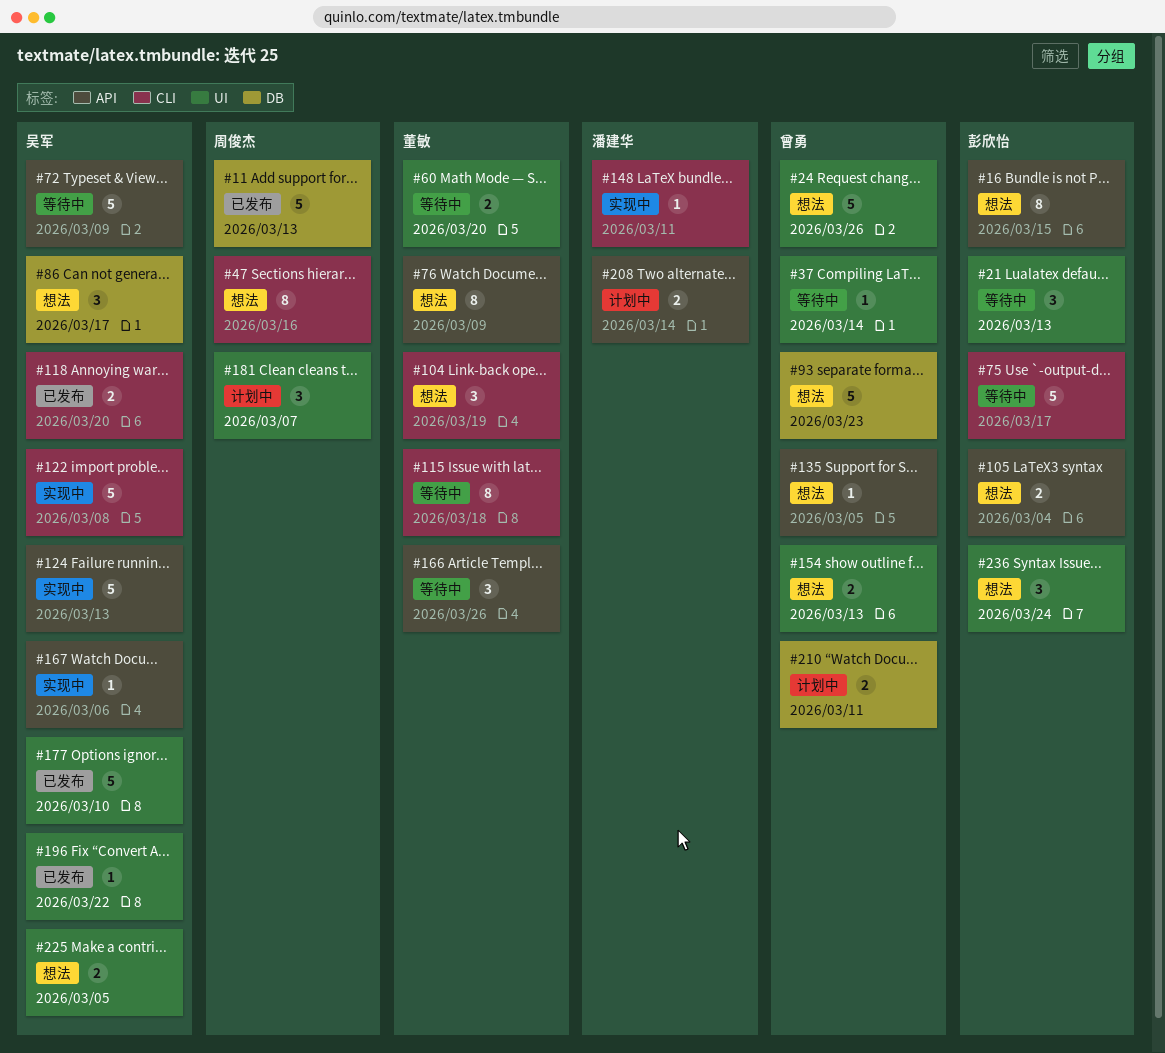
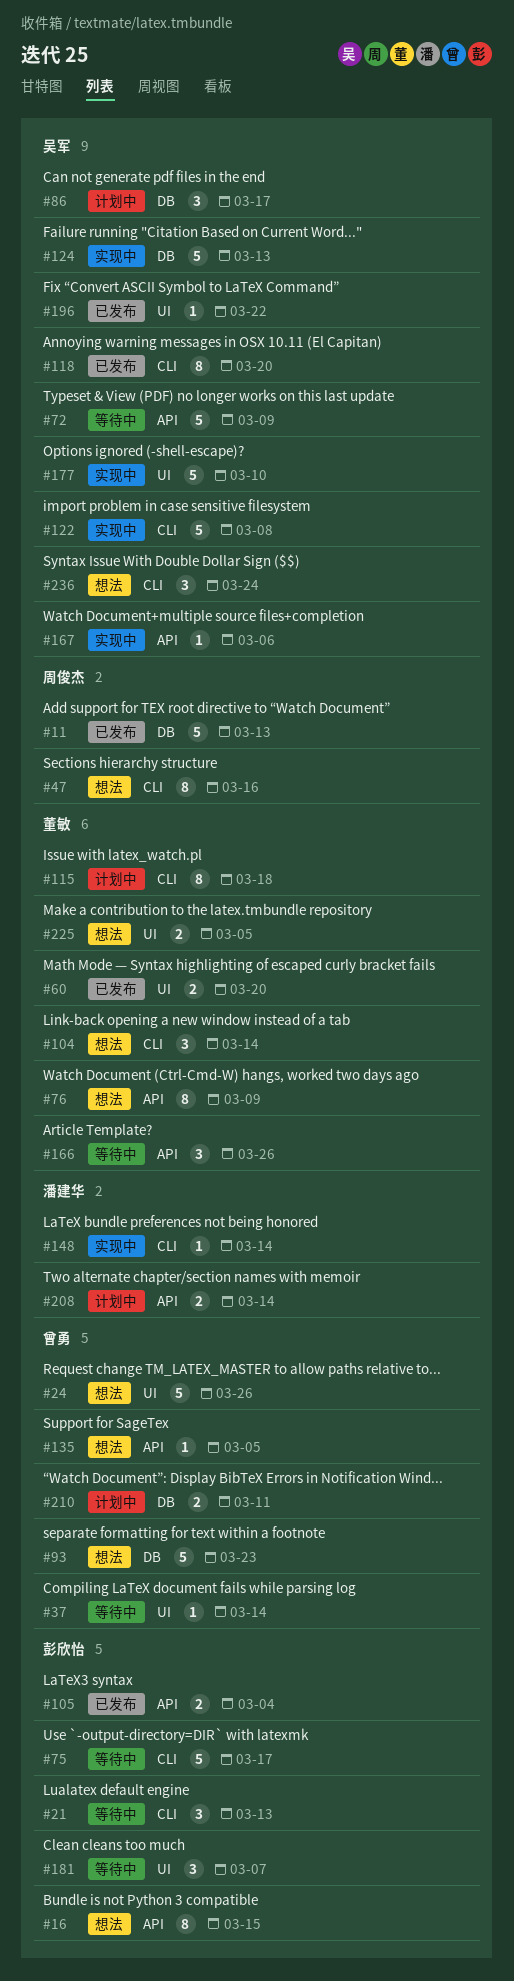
#21, label: UI -> CLI
#60, status: 等待中 -> 已发布
#86, status: 想法 -> 计划中
#104, due: Mar 19 -> Mar 14
#105, status: 想法 -> 已发布
#115, status: 等待中 -> 计划中
#118, estimate: 2 -> 8
#124, label: API -> DB
#148, due: Mar 11 -> Mar 14
#154: present -> none
#177, status: 已发布 -> 实现中
#181, status: 计划中 -> 等待中
#181, owner: 周俊杰 -> 彭欣怡
#225, owner: 吴军 -> 董敏
#236, owner: 彭欣怡 -> 吴军
#236, label: UI -> CLI

